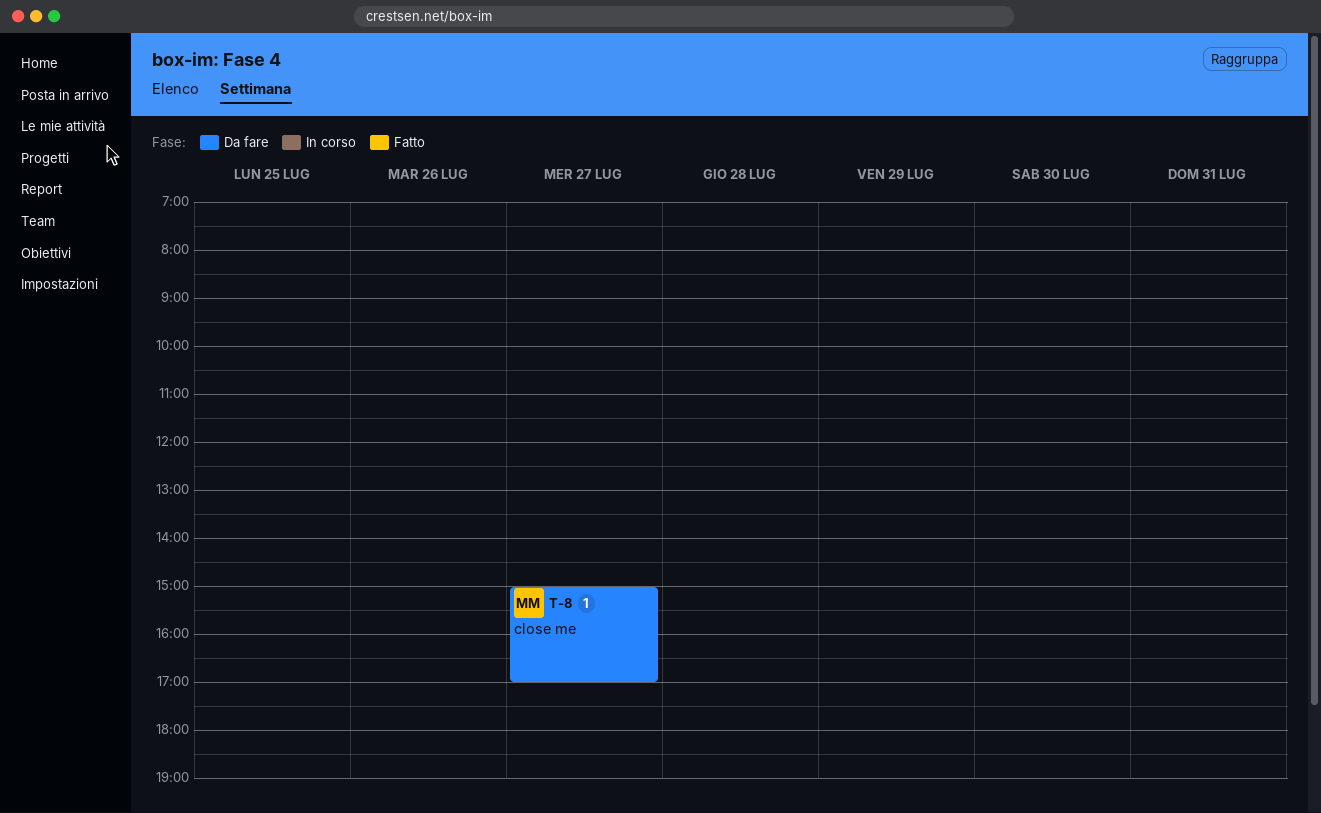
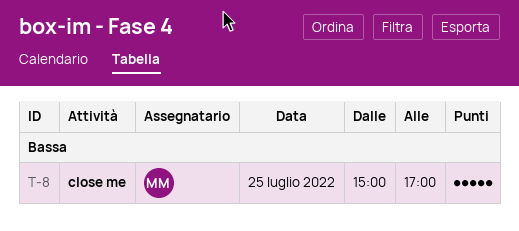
T-8, estimate: 1 -> 5
T-8, day: Jul 27 -> Jul 25

